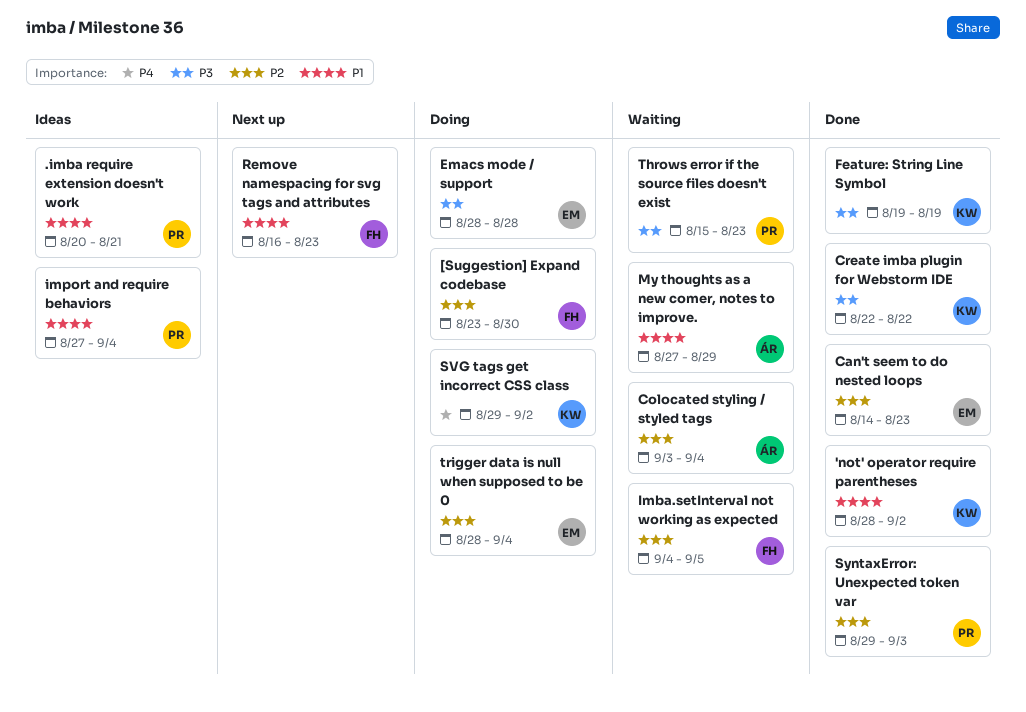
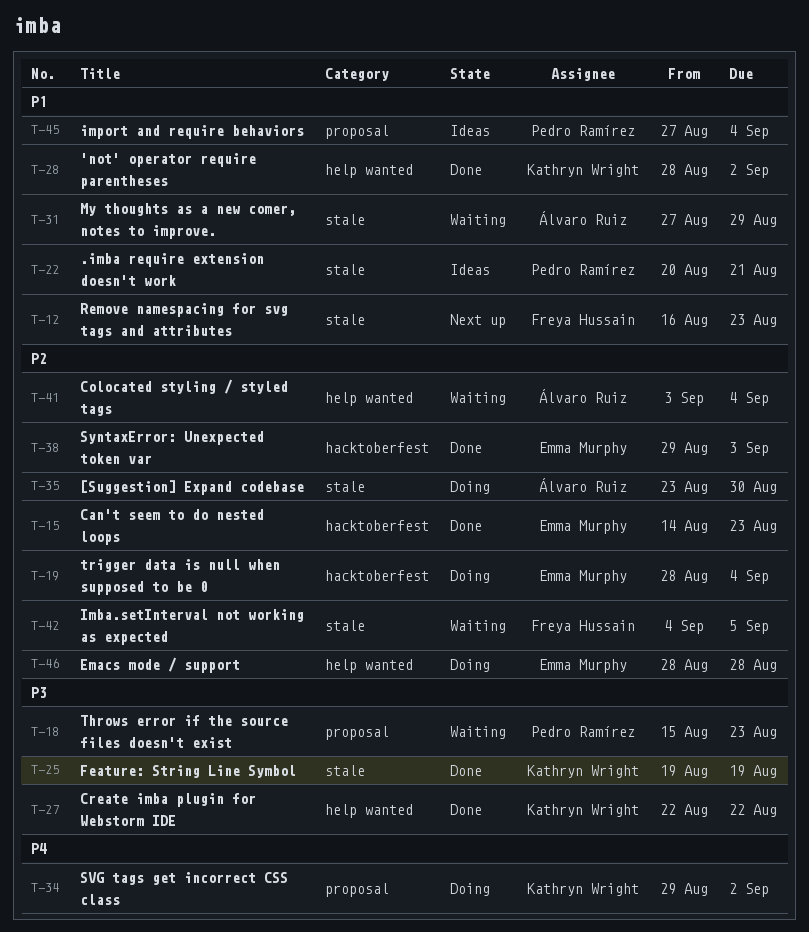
[Suggestion] Expand codebase, owner: Freya Hussain -> Álvaro Ruiz
Emacs mode / support, priority: P3 -> P2
SyntaxError: Unexpected token var, owner: Pedro Ramírez -> Emma Murphy

